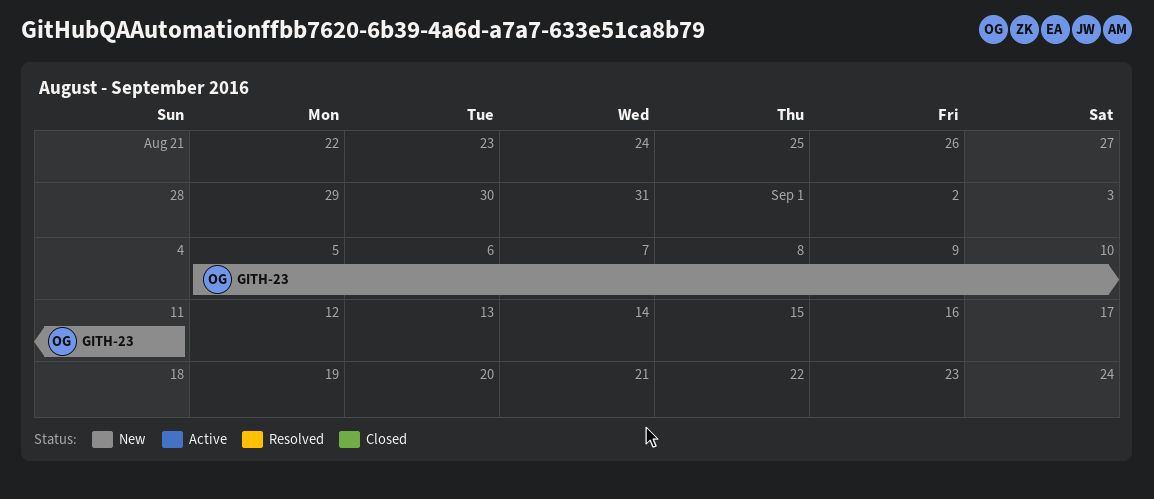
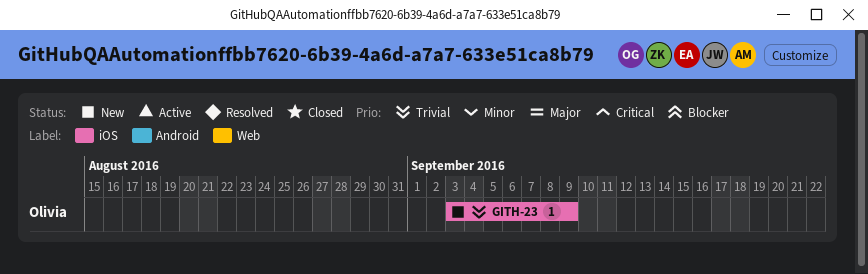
GITH-23, start: Sep 5 -> Sep 3
GITH-23, due: Sep 11 -> Sep 9

